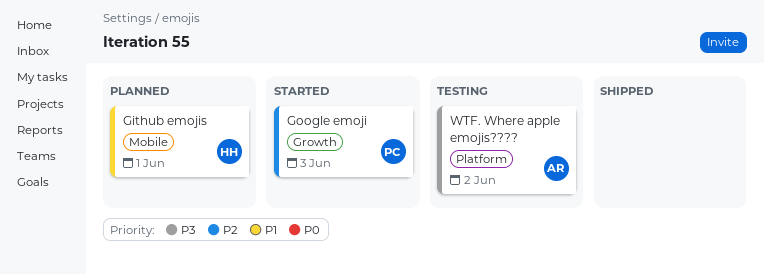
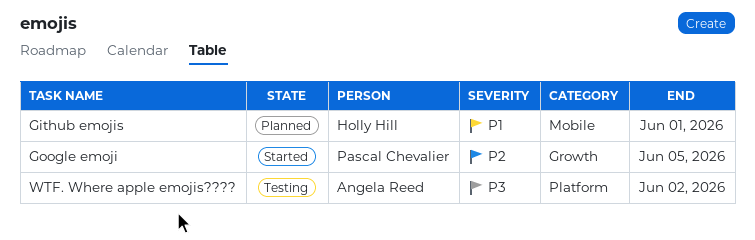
Google emoji, due: Jun 3 -> Jun 5

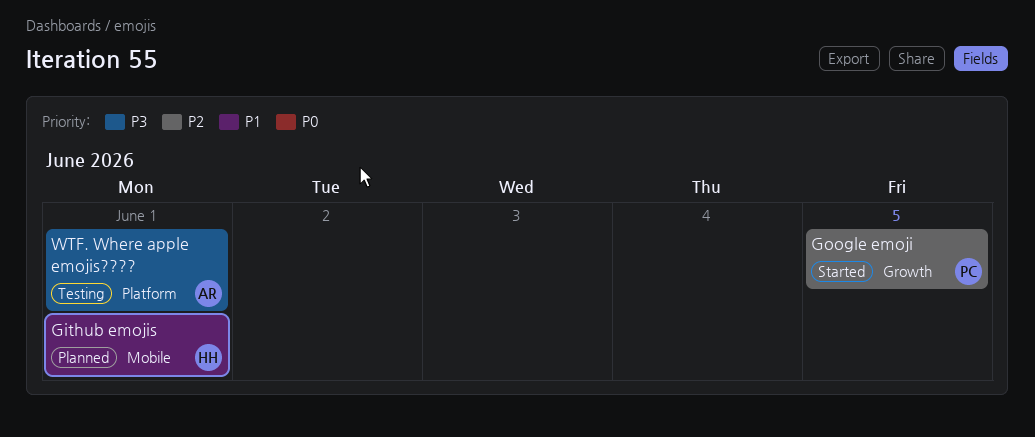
WTF. Where apple emojis????, due: Jun 2 -> Jun 1

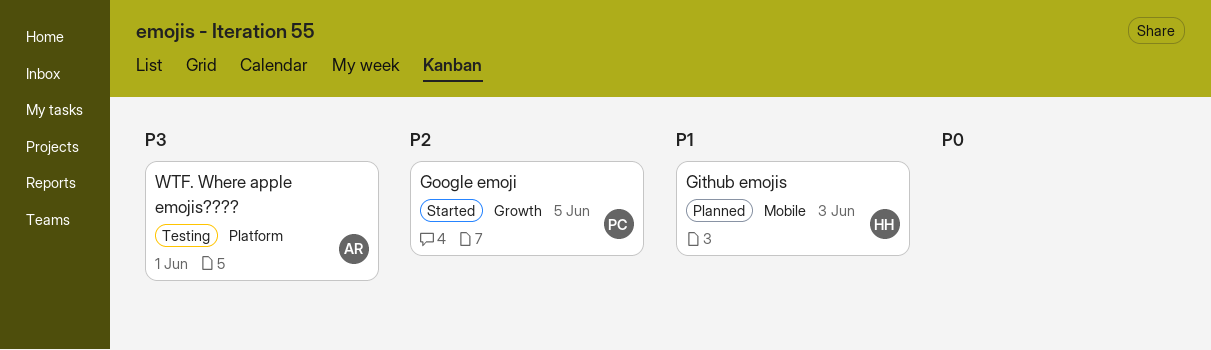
Github emojis, due: Jun 1 -> Jun 3

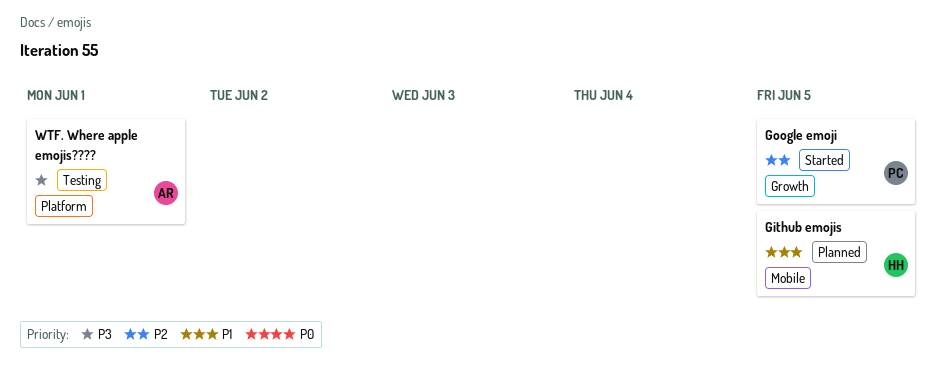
Github emojis, due: Jun 3 -> Jun 5

